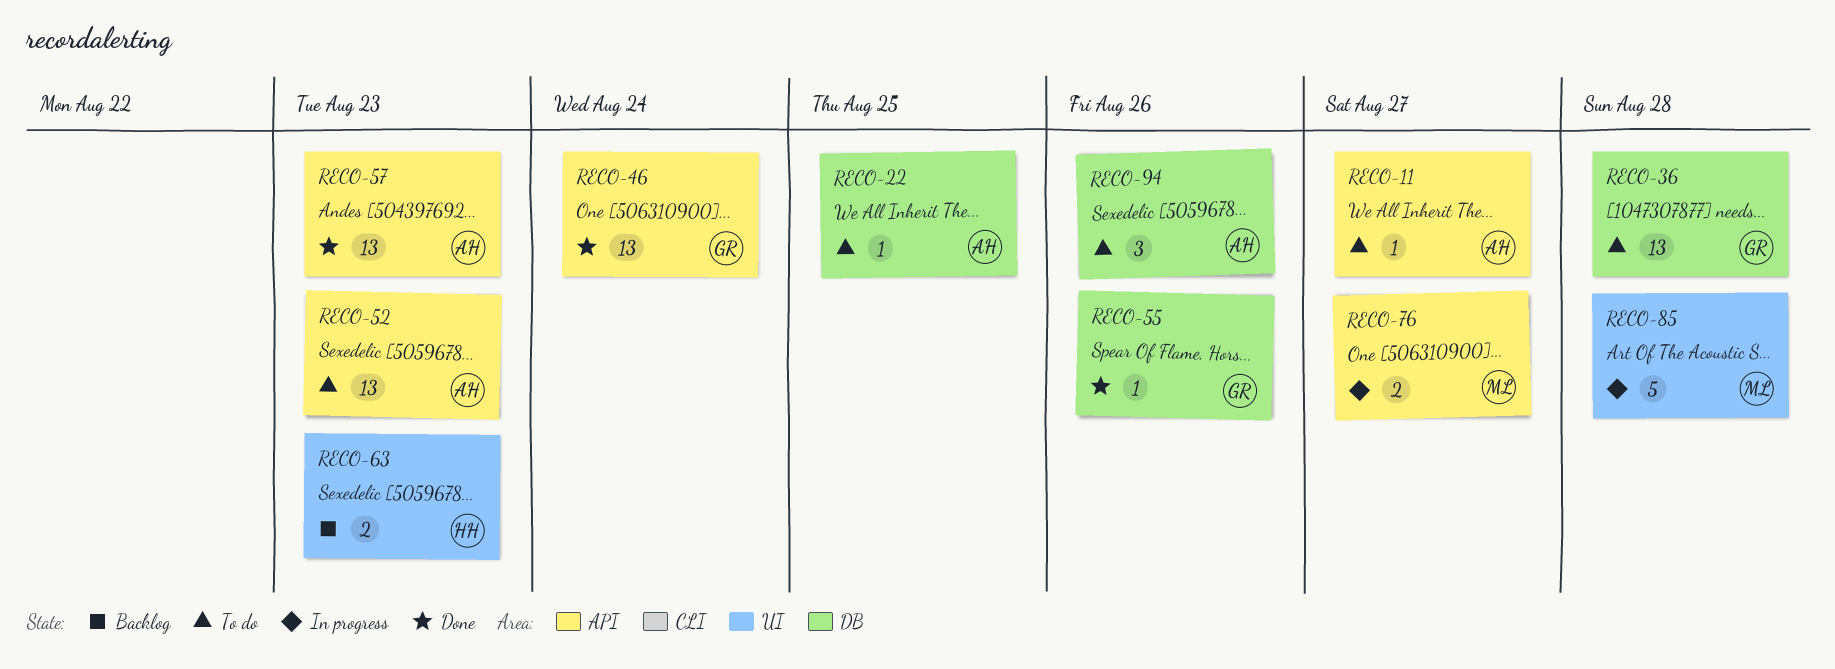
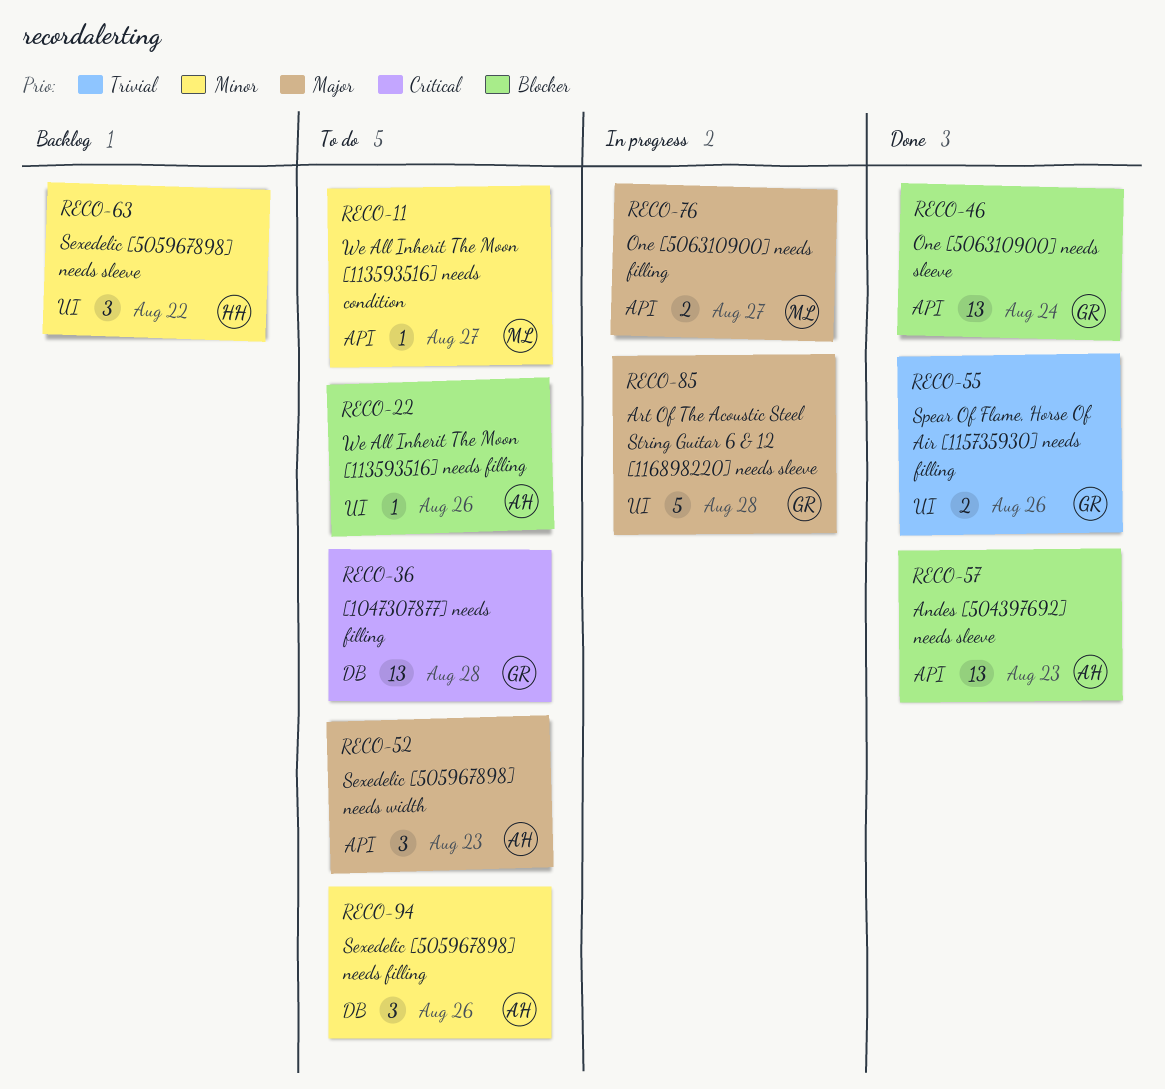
RECO-11, owner: AH -> ML
RECO-22, label: DB -> UI
RECO-22, due: Aug 25 -> Aug 26
RECO-52, estimate: 13 -> 3
RECO-55, label: DB -> UI
RECO-55, estimate: 1 -> 2
RECO-63, estimate: 2 -> 3
RECO-63, due: Aug 23 -> Aug 22
RECO-85, owner: ML -> GR

